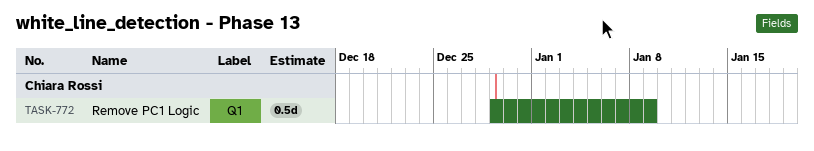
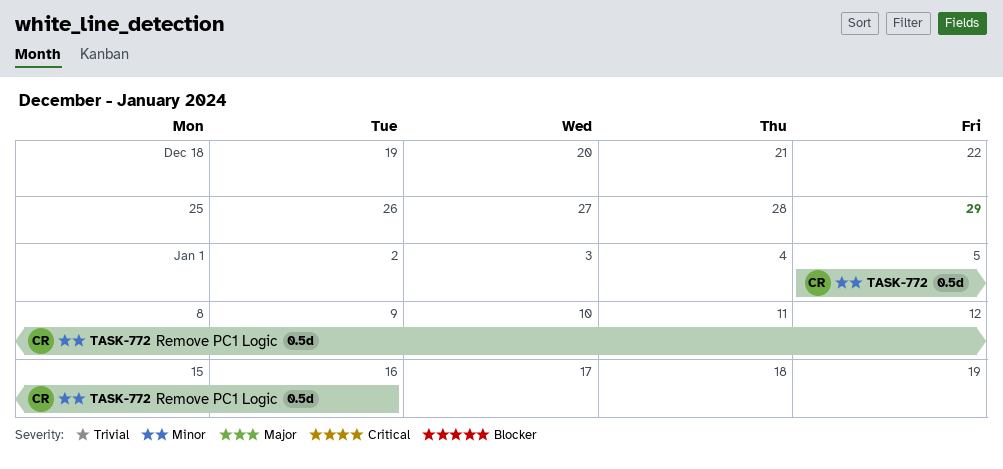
TASK-772, start: Dec 29 -> Jan 5
TASK-772, due: Jan 9 -> Jan 16

